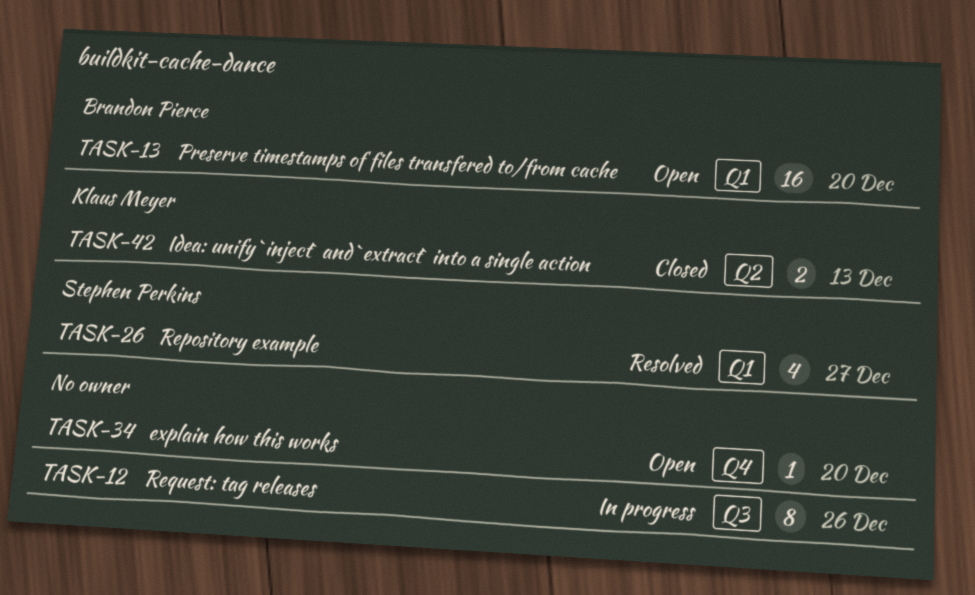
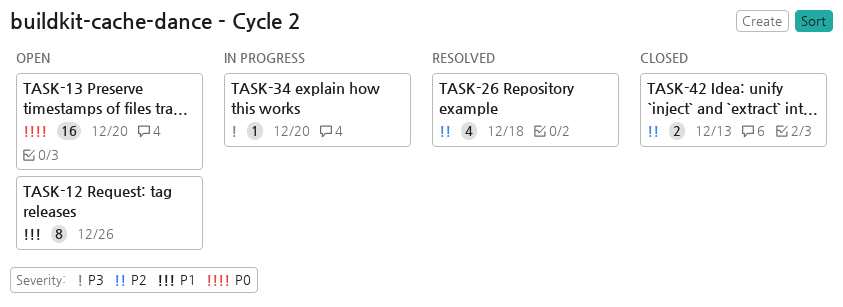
TASK-12, status: In progress -> Open
TASK-26, due: Dec 27 -> Dec 18
TASK-34, status: Open -> In progress

